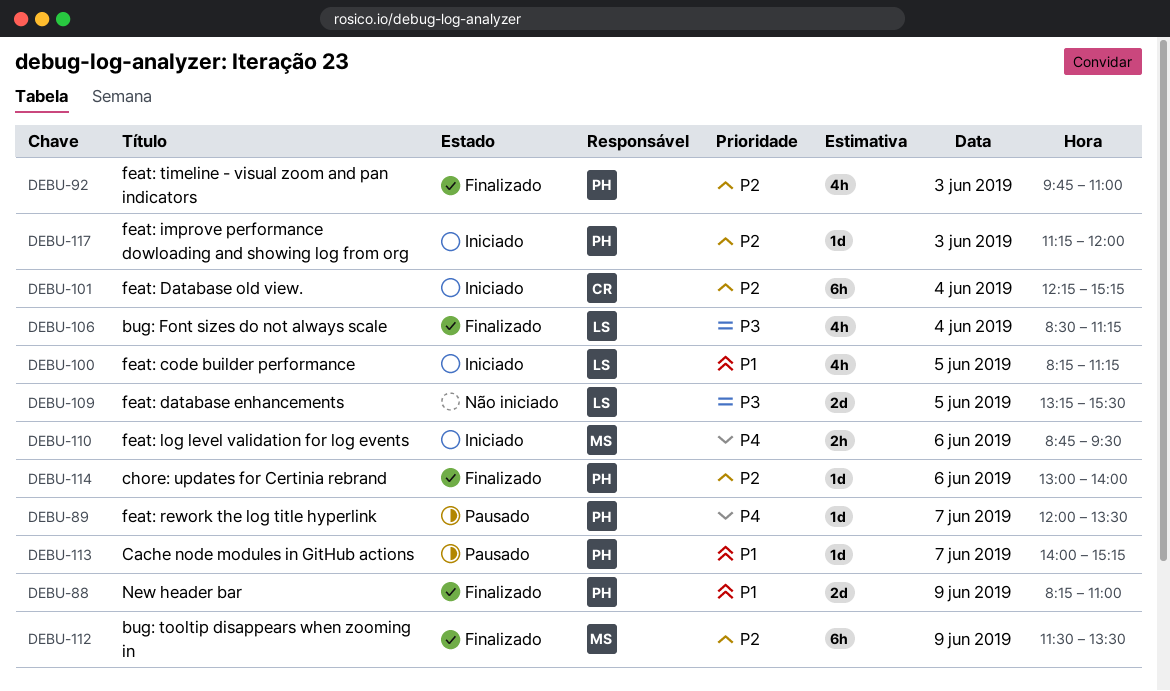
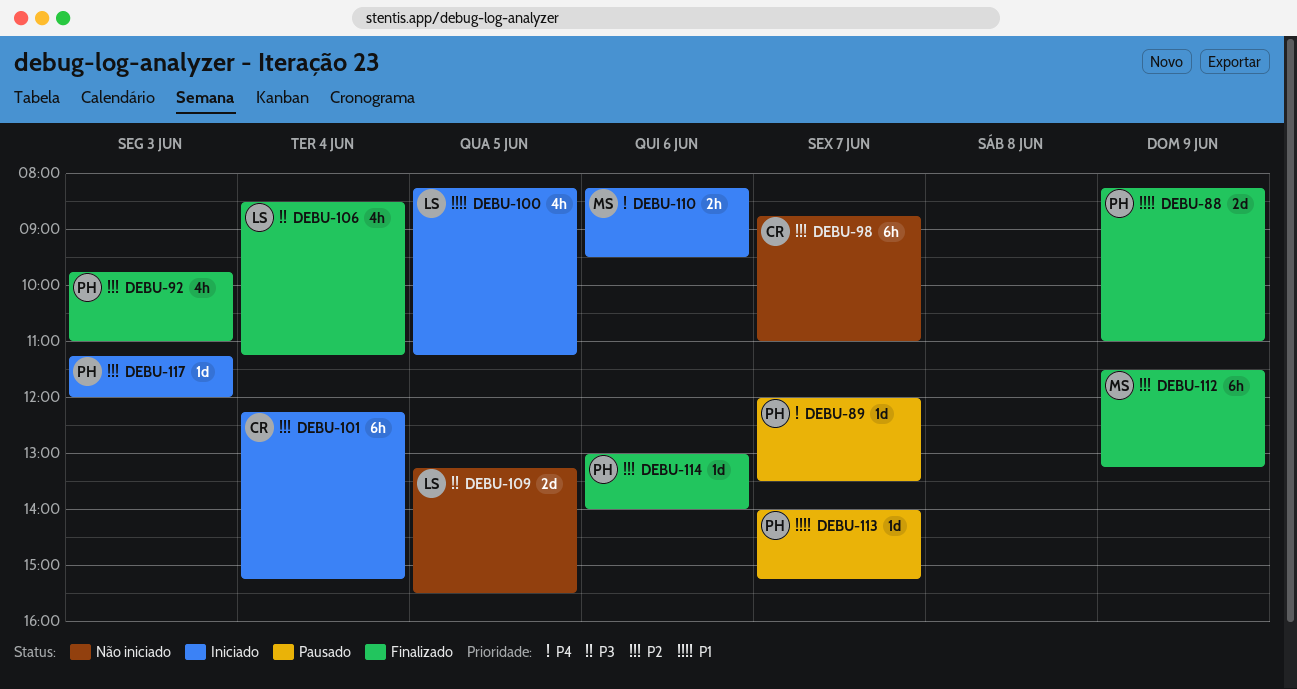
DEBU-98: none -> present
DEBU-110, begins: 08:45 -> 08:15
DEBU-112, ends: 13:30 -> 13:15

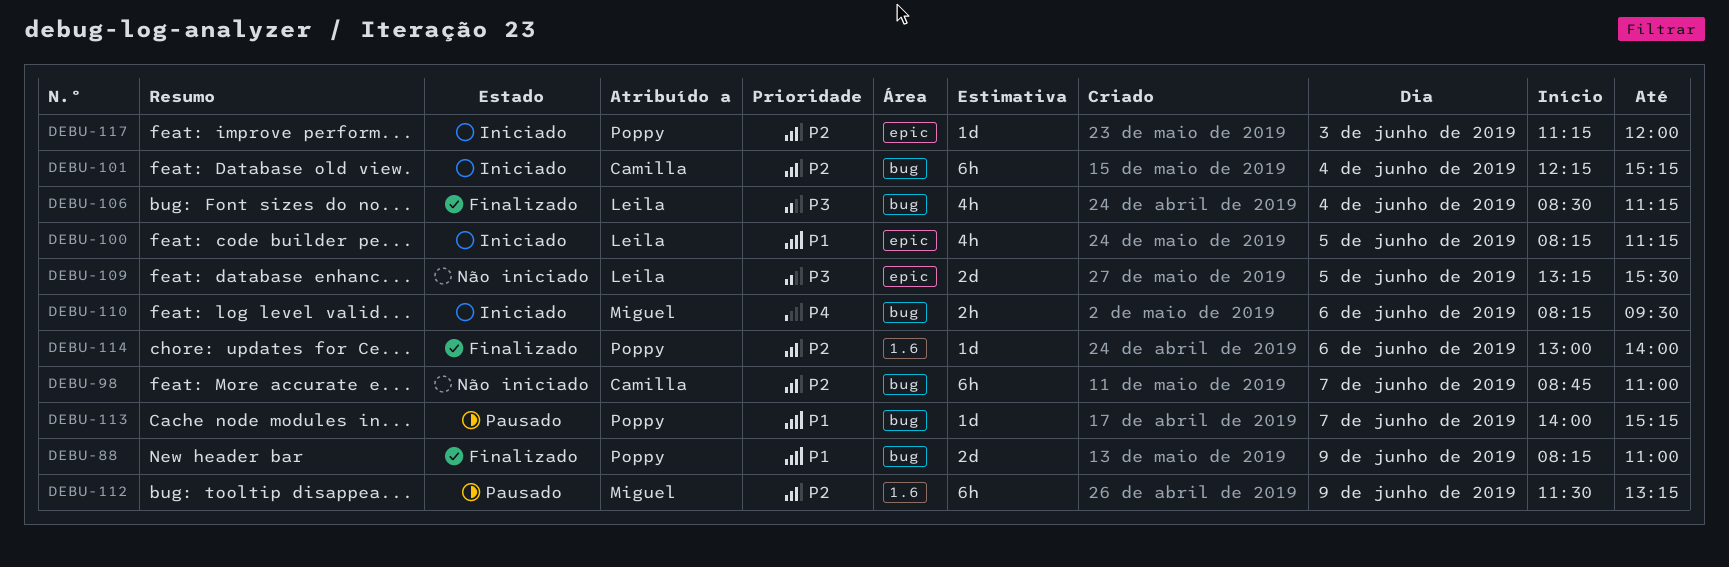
DEBU-89: present -> none
DEBU-92: present -> none
DEBU-112, status: Finalizado -> Pausado

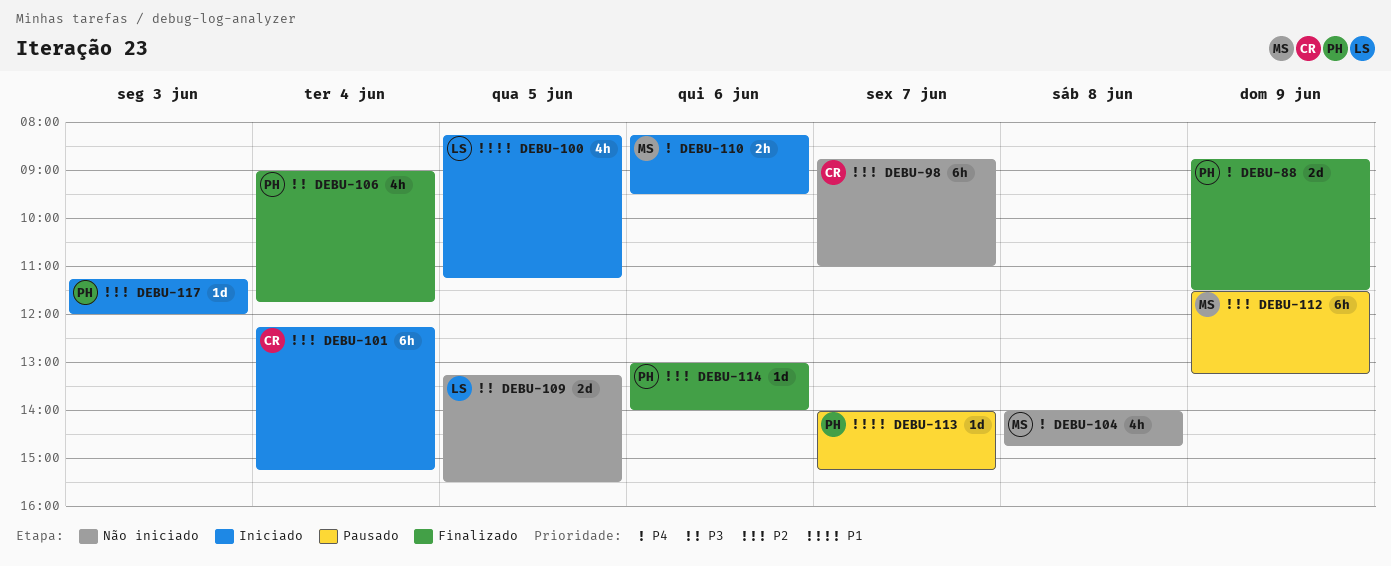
DEBU-88, priority: P1 -> P4
DEBU-88, begins: 08:15 -> 08:45
DEBU-88, ends: 11:00 -> 11:30
DEBU-104: none -> present
DEBU-106, owner: Leila -> Poppy
DEBU-106, begins: 08:30 -> 09:00
DEBU-106, ends: 11:15 -> 11:45

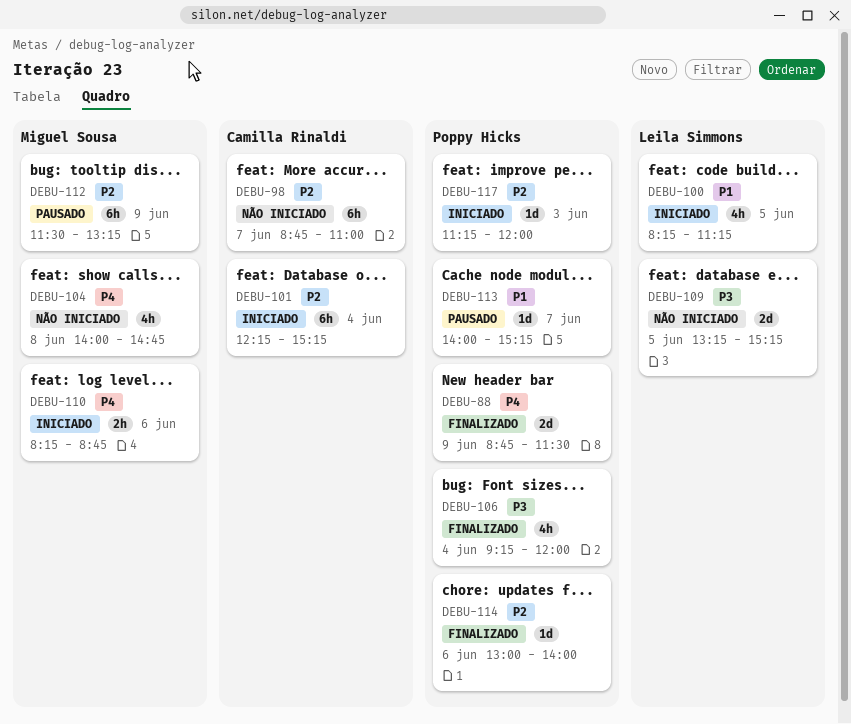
DEBU-106, begins: 09:00 -> 09:15
DEBU-106, ends: 11:45 -> 12:00
DEBU-109, ends: 15:30 -> 15:15
DEBU-110, ends: 09:30 -> 08:45

